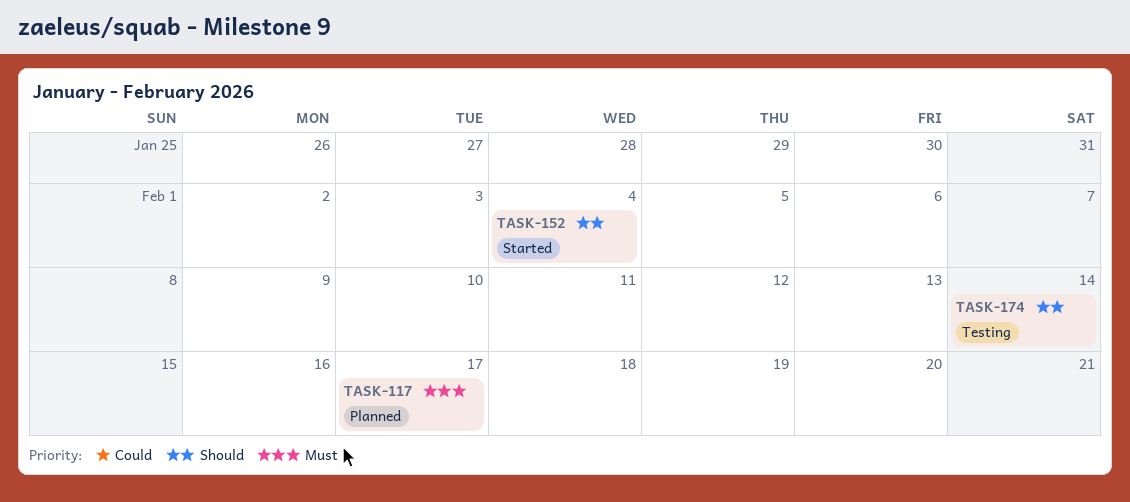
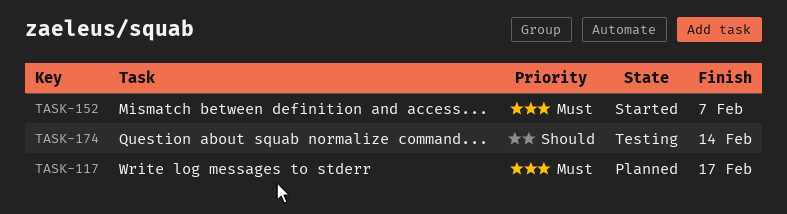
TASK-152, priority: Should -> Must
TASK-152, due: Feb 4 -> Feb 7

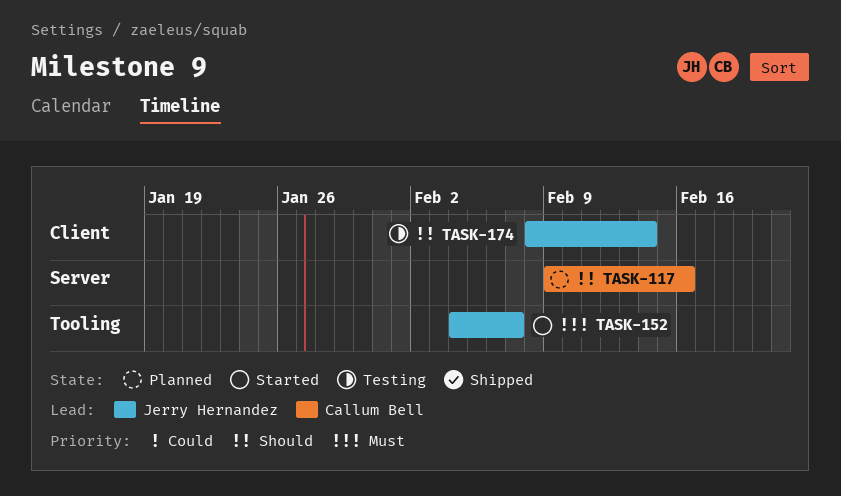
TASK-117, priority: Must -> Should
TASK-117, due: Feb 17 -> Feb 16

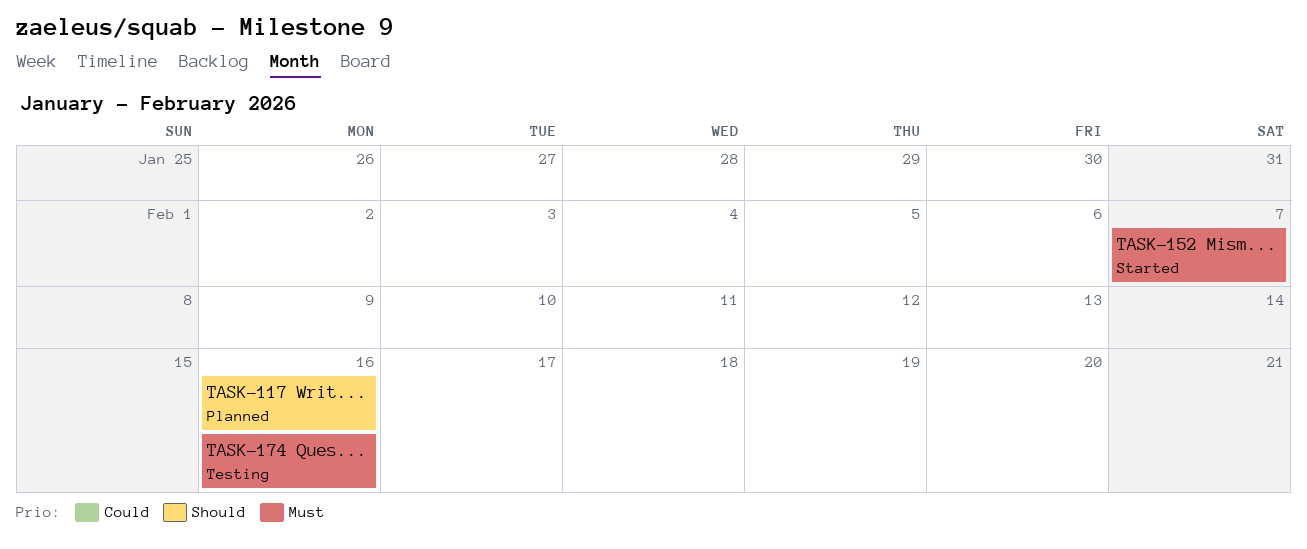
TASK-174, priority: Should -> Must
TASK-174, due: Feb 14 -> Feb 16

